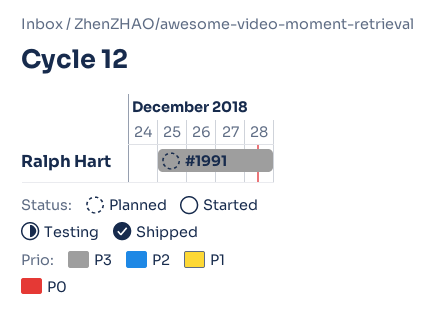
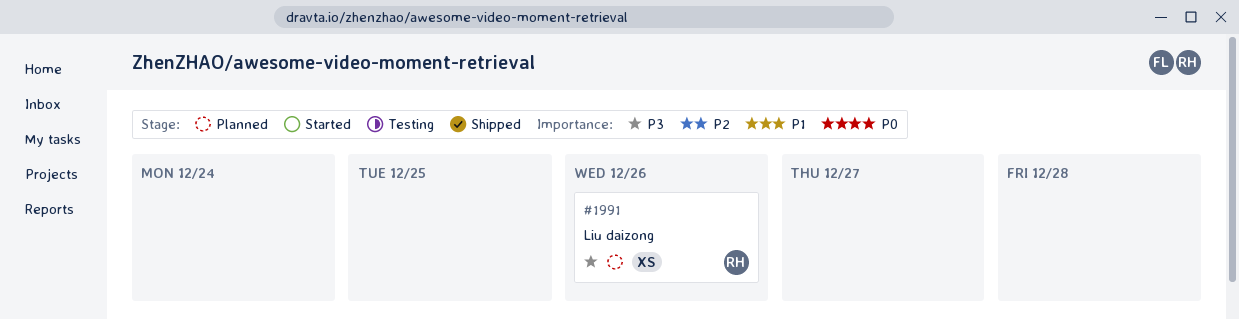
#1991, due: Dec 28 -> Dec 26

